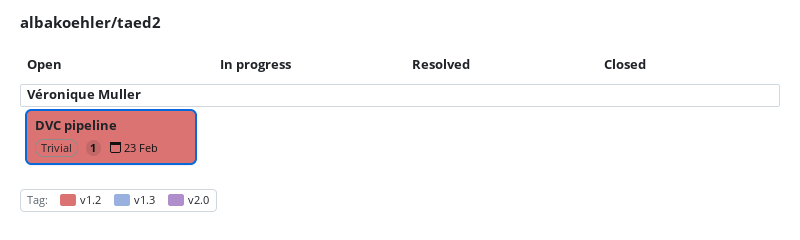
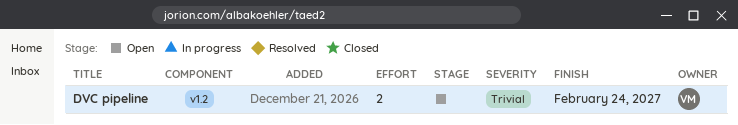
DVC pipeline, estimate: 1 -> 2
DVC pipeline, due: Feb 23 -> Feb 24

